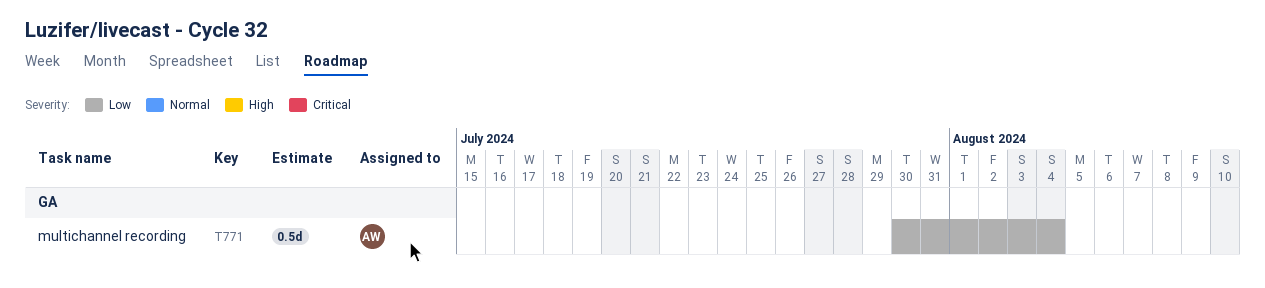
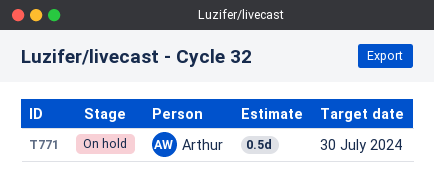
T771, due: Aug 4 -> Jul 30

